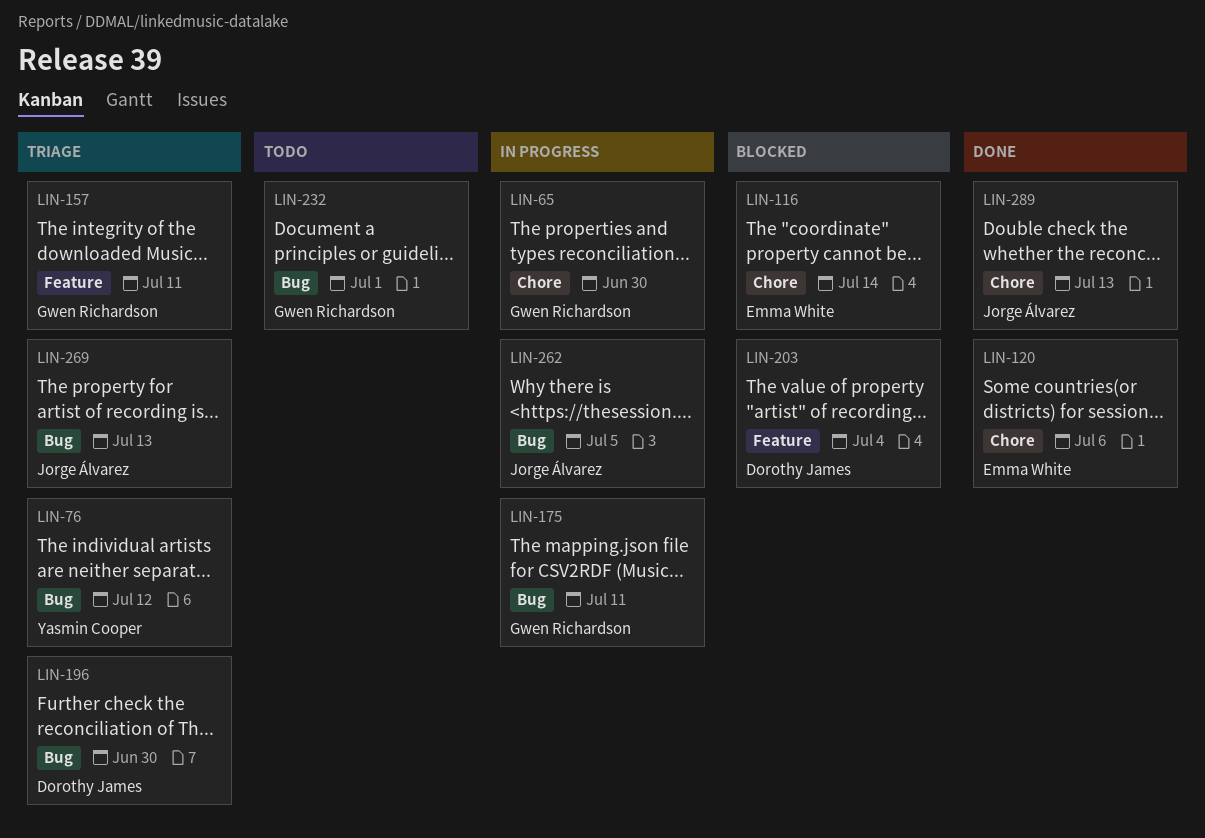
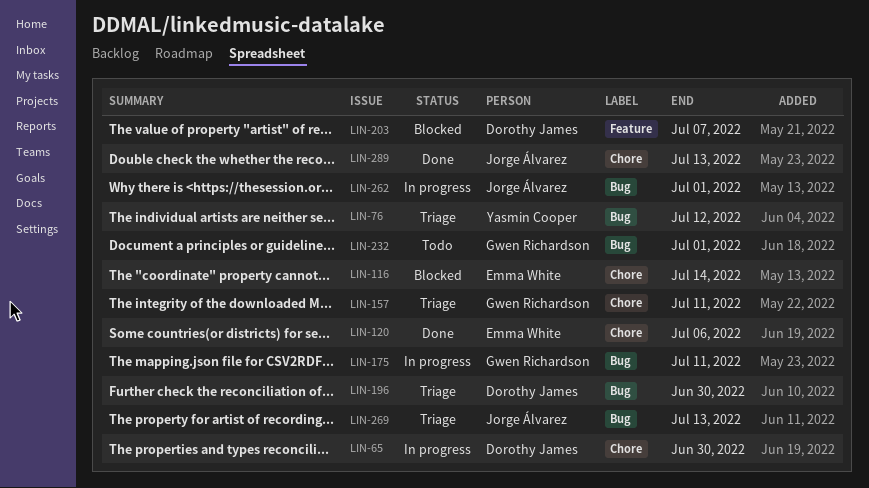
LIN-65, owner: Gwen Richardson -> Dorothy James
LIN-157, label: Feature -> Chore
LIN-203, due: Jul 4 -> Jul 7
LIN-262, due: Jul 5 -> Jul 1

